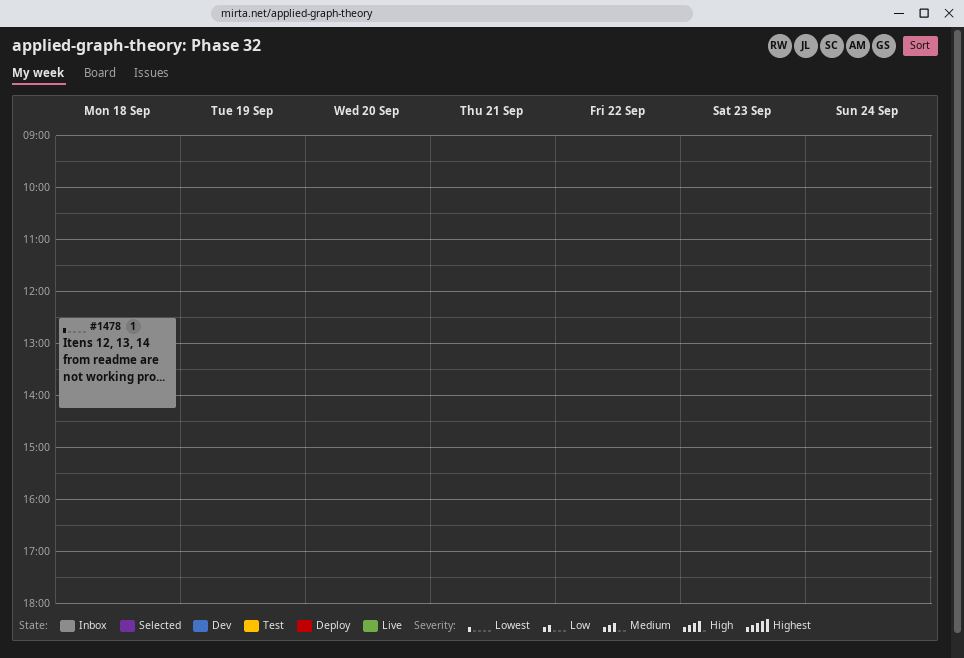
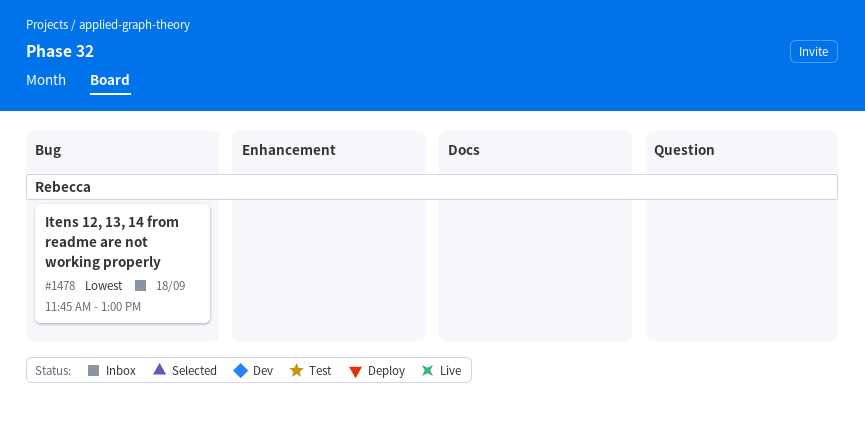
#1478, begins: 12:30 -> 11:45
#1478, ends: 14:15 -> 13:00

